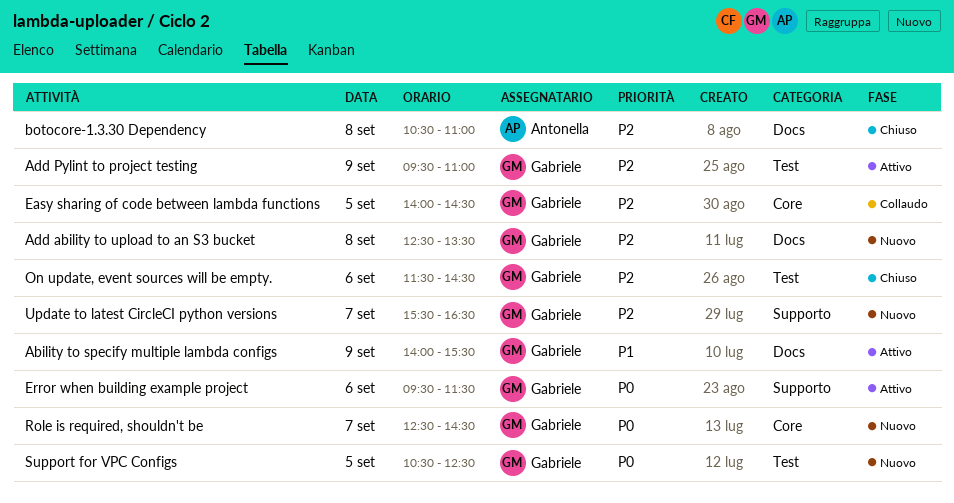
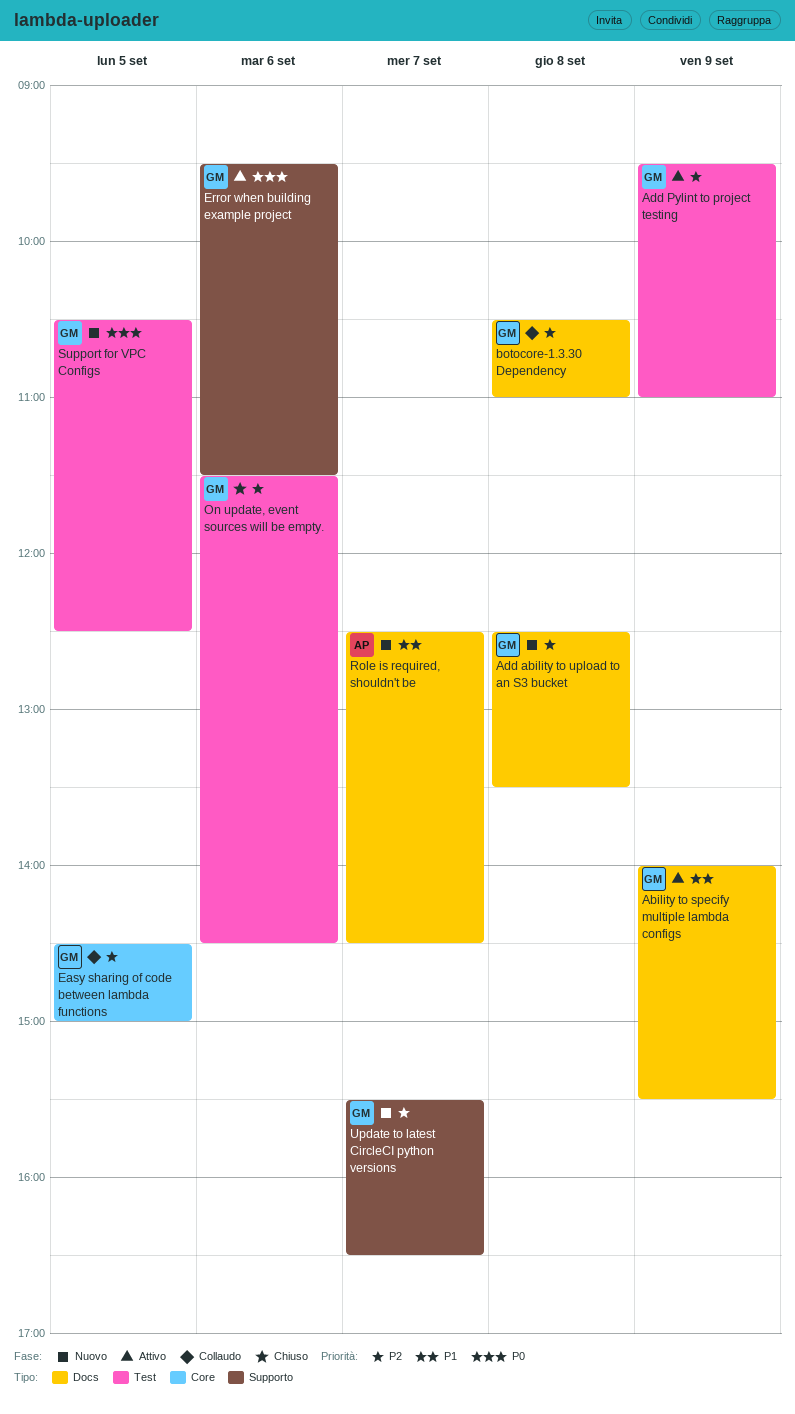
botocore-1.3.30 Dependency, status: Chiuso -> Collaudo
botocore-1.3.30 Dependency, owner: Antonella -> Gabriele
Easy sharing of code between lambda functions, begins: 14:00 -> 14:30
Easy sharing of code between lambda functions, ends: 14:30 -> 15:00
Role is required, shouldn't be, owner: Gabriele -> Antonella
Role is required, shouldn't be, priority: P0 -> P1
Role is required, shouldn't be, label: Core -> Docs

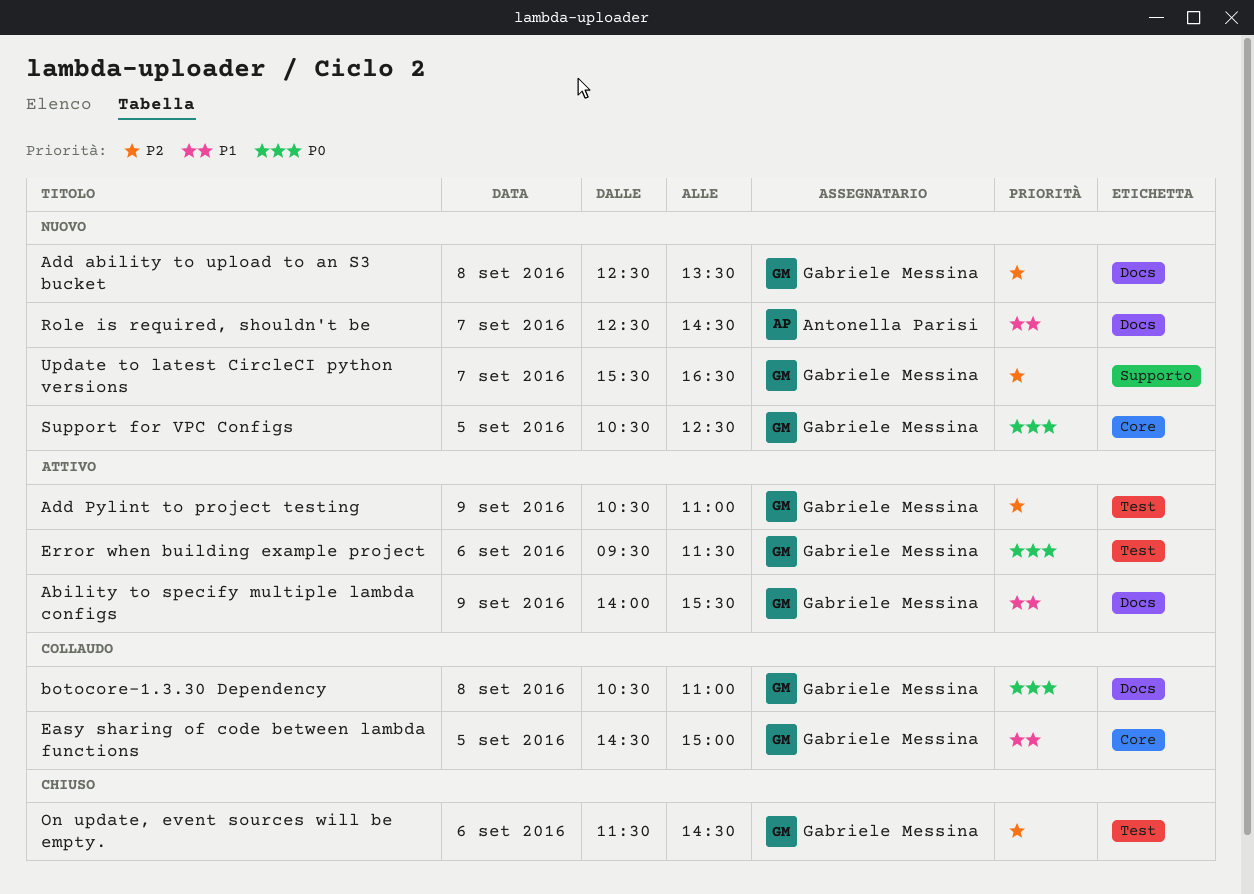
Add Pylint to project testing, begins: 09:30 -> 10:30
botocore-1.3.30 Dependency, priority: P2 -> P0
Easy sharing of code between lambda functions, priority: P2 -> P1
Error when building example project, label: Supporto -> Test
Support for VPC Configs, label: Test -> Core

